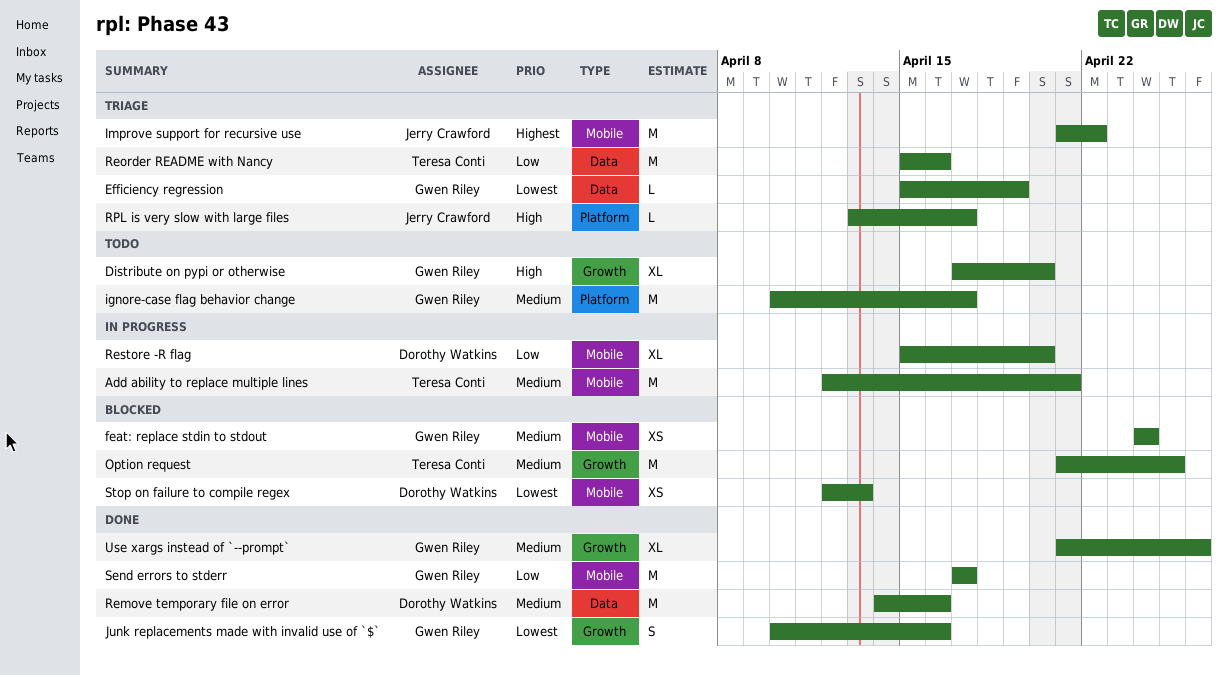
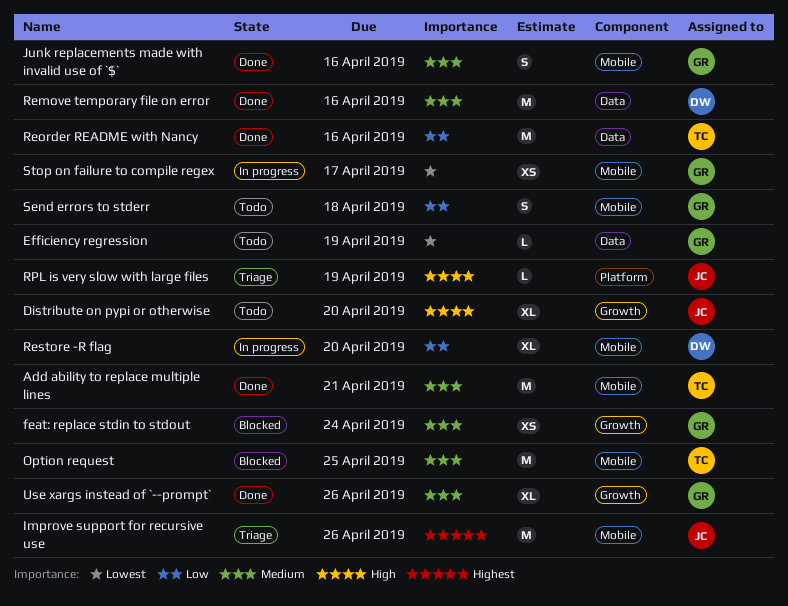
Add ability to replace multiple lines, status: In progress -> Done
Distribute on pypi or otherwise, owner: Gwen Riley -> Jerry Crawford
Efficiency regression, status: Triage -> Todo
feat: replace stdin to stdout, label: Mobile -> Growth
ignore-case flag behavior change: present -> none
Improve support for recursive use, due: Apr 22 -> Apr 26
Junk replacements made with invalid use of `$`, priority: Lowest -> Medium
Junk replacements made with invalid use of `$`, label: Growth -> Mobile
Option request, label: Growth -> Mobile
Reorder README with Nancy, status: Triage -> Done
RPL is very slow with large files, due: Apr 17 -> Apr 19
Send errors to stderr, status: Done -> Todo
Send errors to stderr, estimate: M -> S
Send errors to stderr, due: Apr 17 -> Apr 18
Stop on failure to compile regex, status: Blocked -> In progress
Stop on failure to compile regex, owner: Dorothy Watkins -> Gwen Riley
Stop on failure to compile regex, due: Apr 13 -> Apr 17

